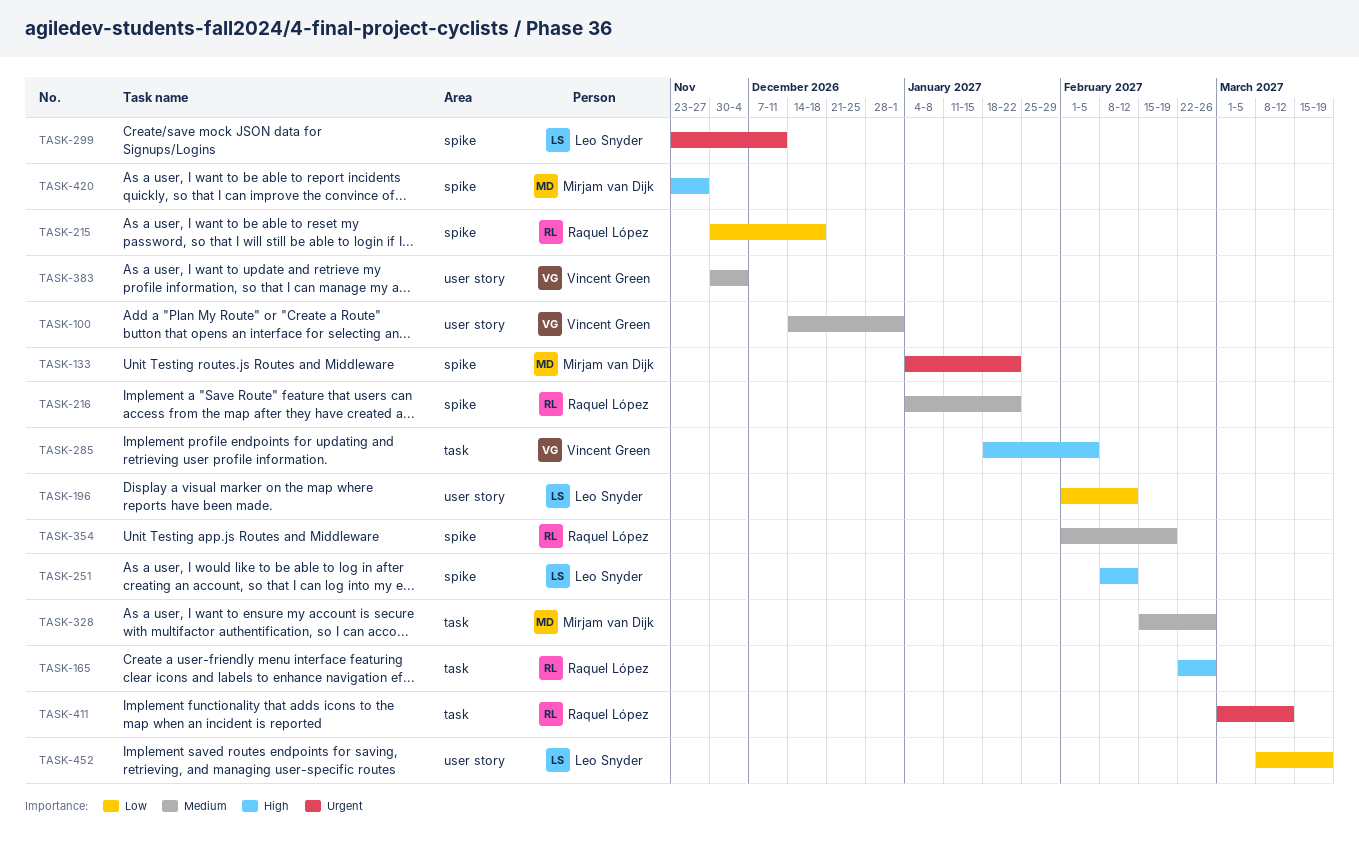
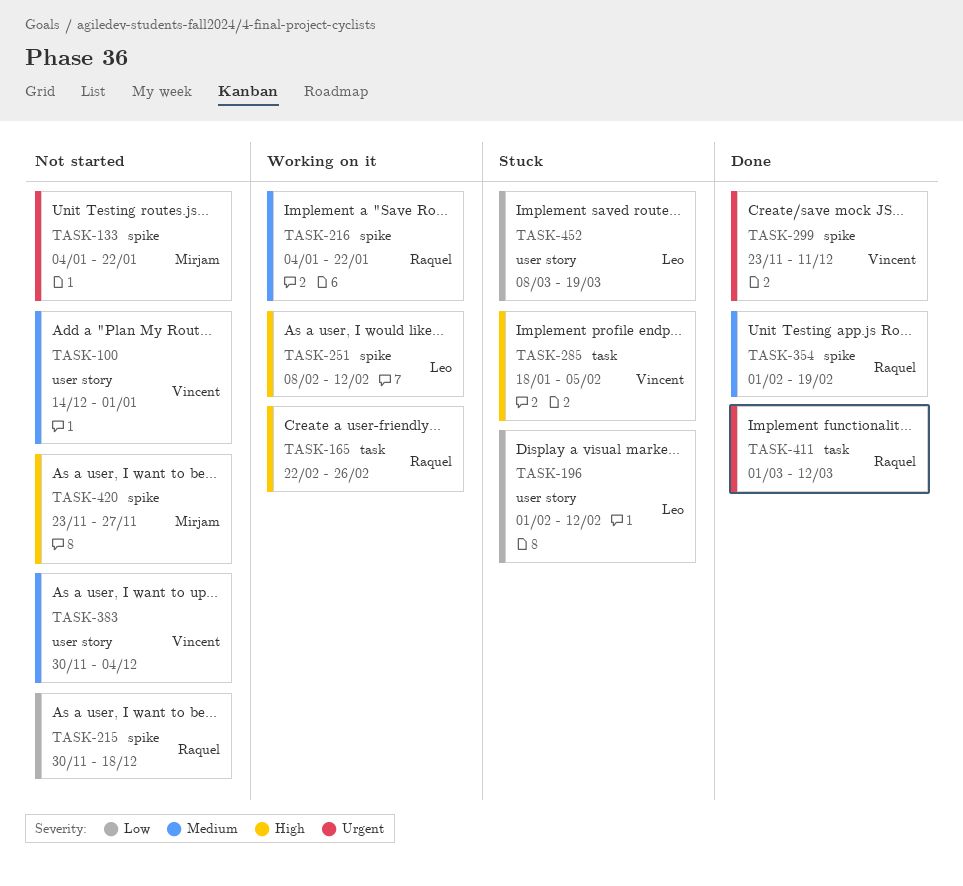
TASK-299, owner: Leo Snyder -> Vincent Green
TASK-328: present -> none

